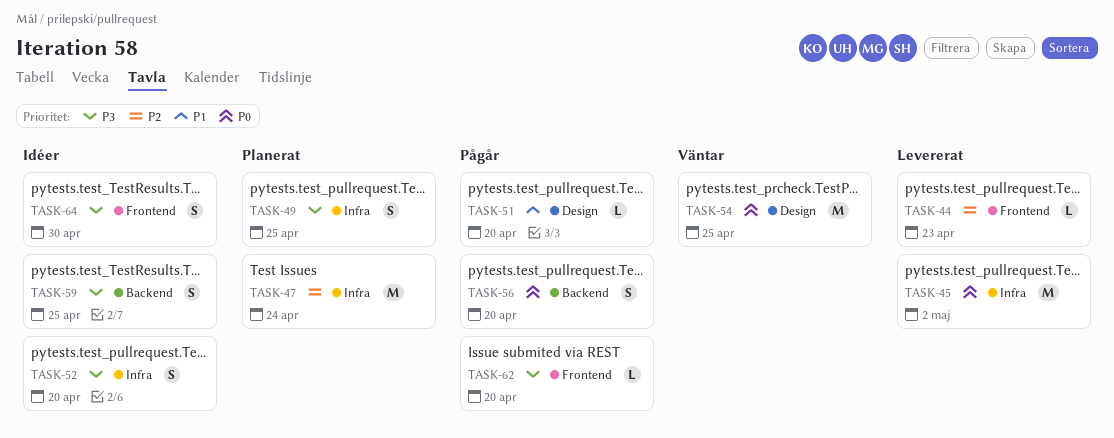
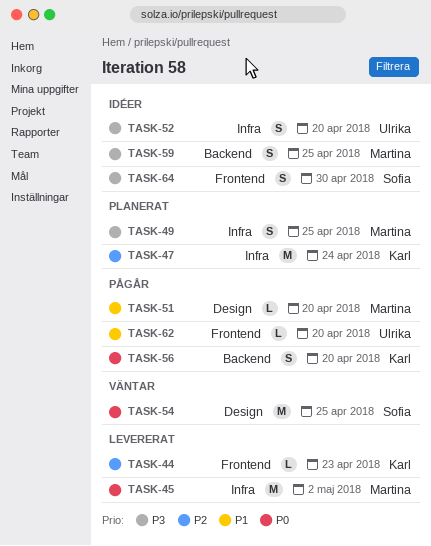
TASK-62, priority: P3 -> P1

